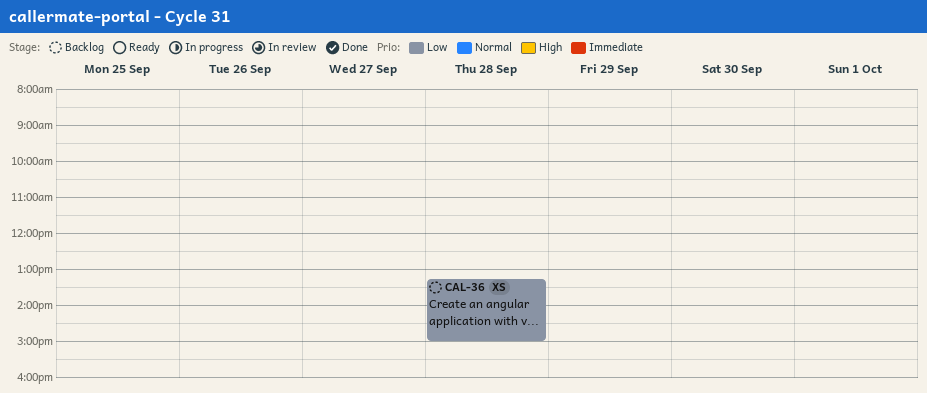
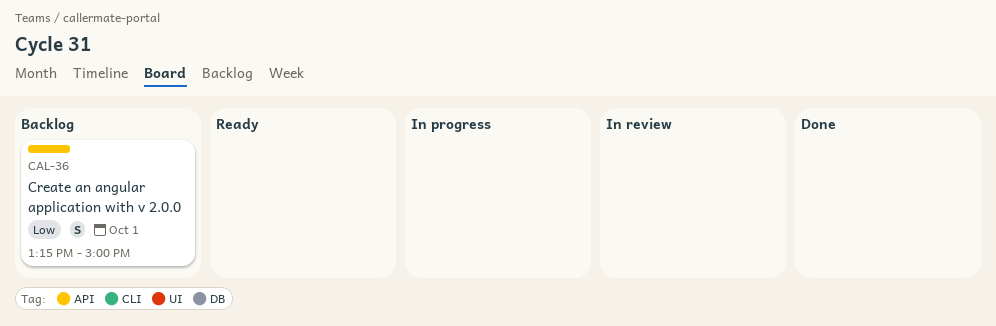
CAL-36, estimate: XS -> S
CAL-36, day: Sep 28 -> Oct 1

